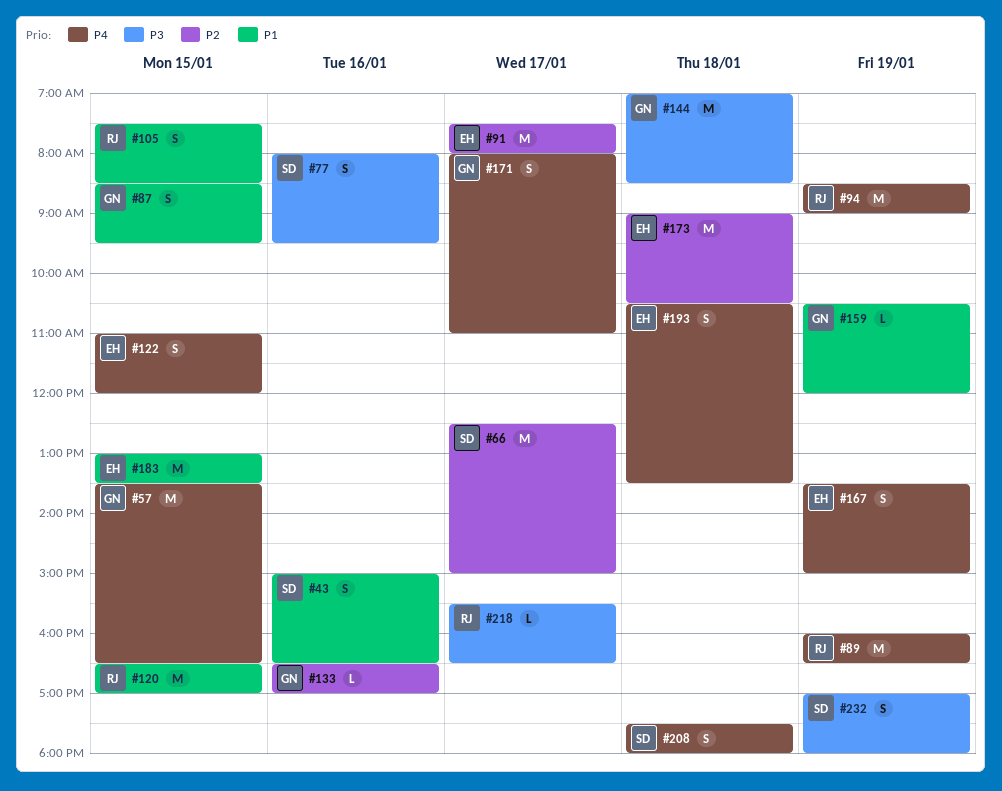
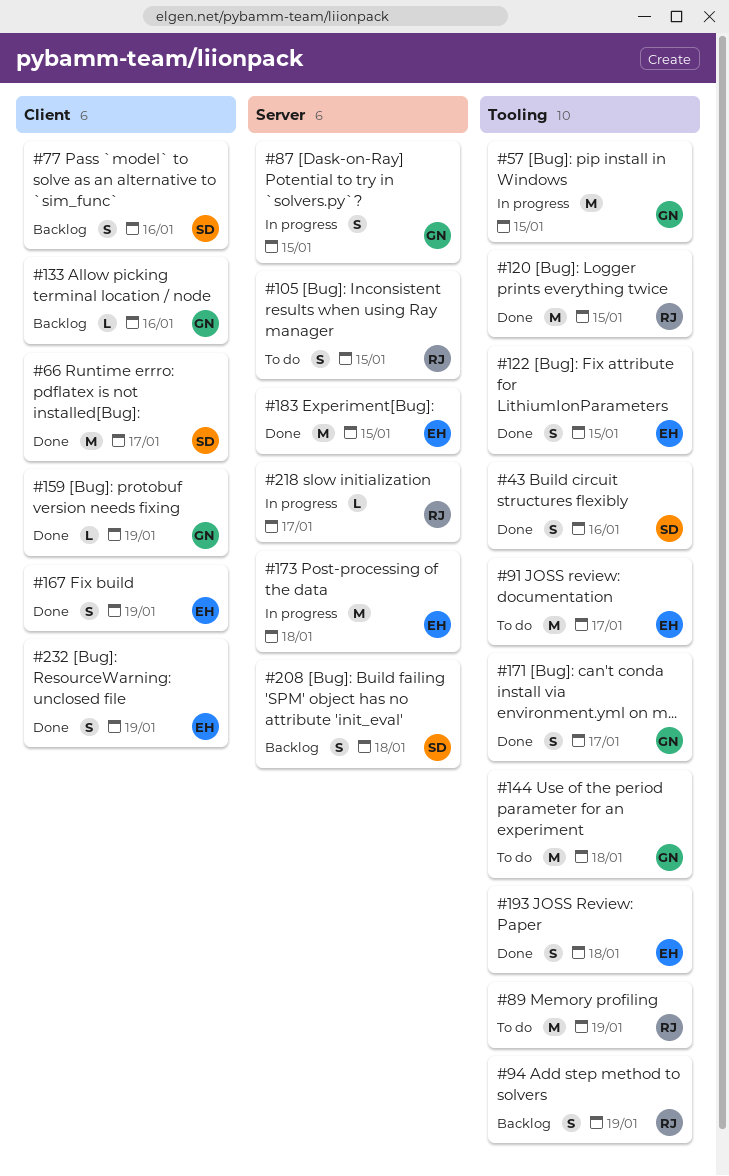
#94, estimate: M -> S
#232, owner: SD -> EH

